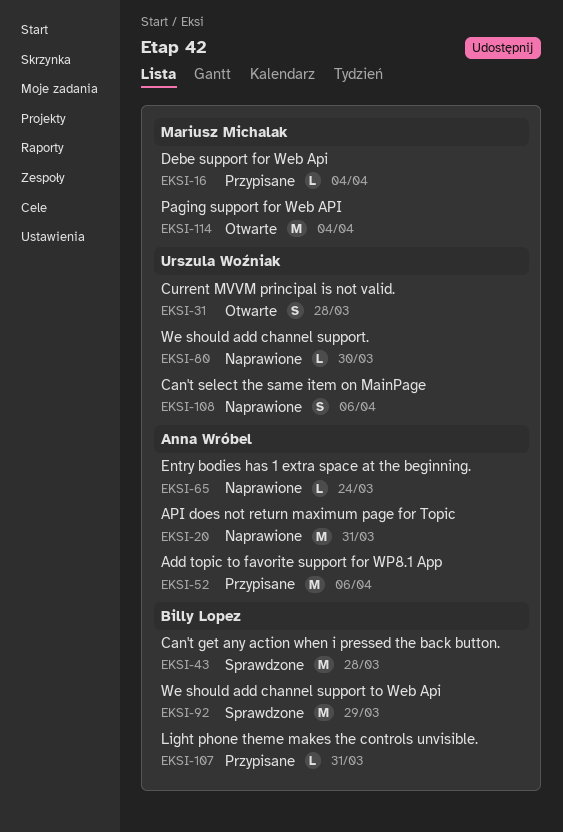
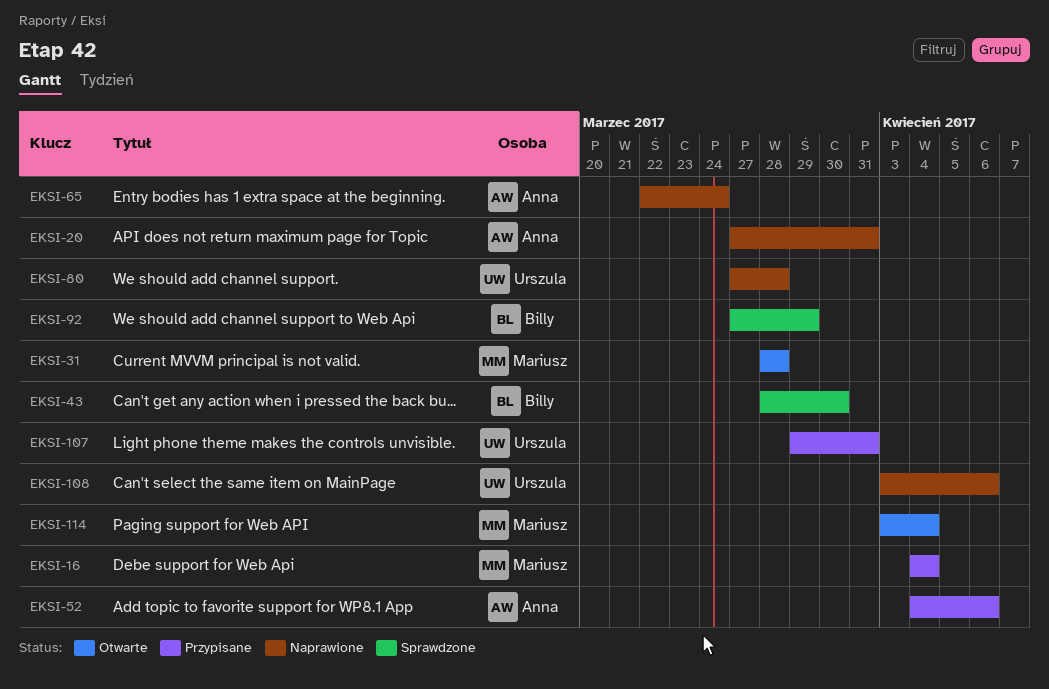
EKSI-31, owner: Urszula Woźniak -> Mariusz Michalak
EKSI-43, due: Mar 28 -> Mar 30
EKSI-80, due: Mar 30 -> Mar 28
EKSI-107, owner: Billy Lopez -> Urszula Woźniak

